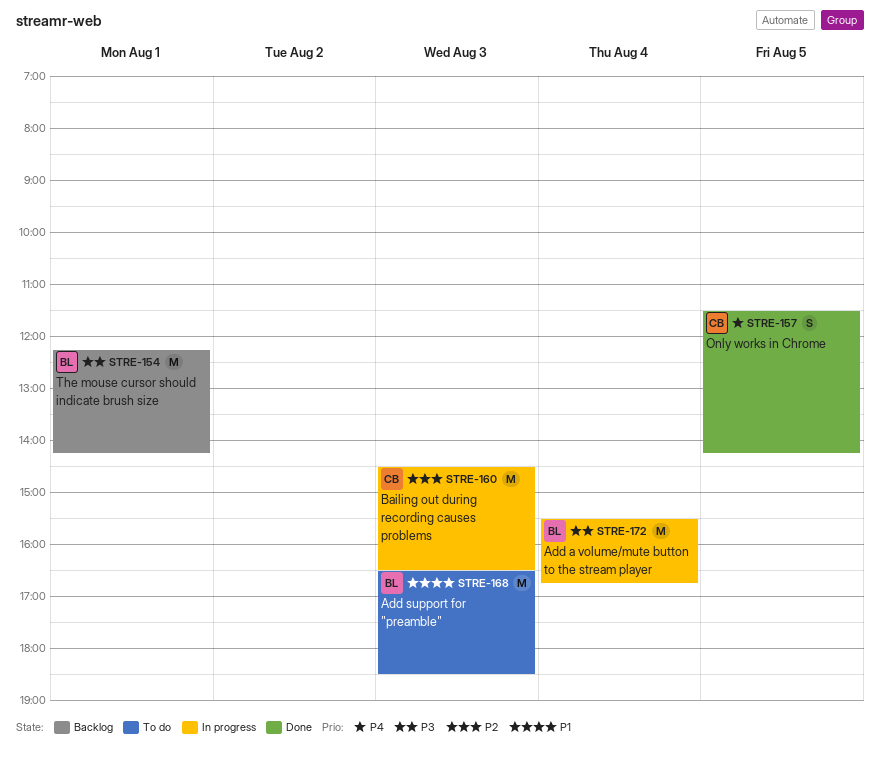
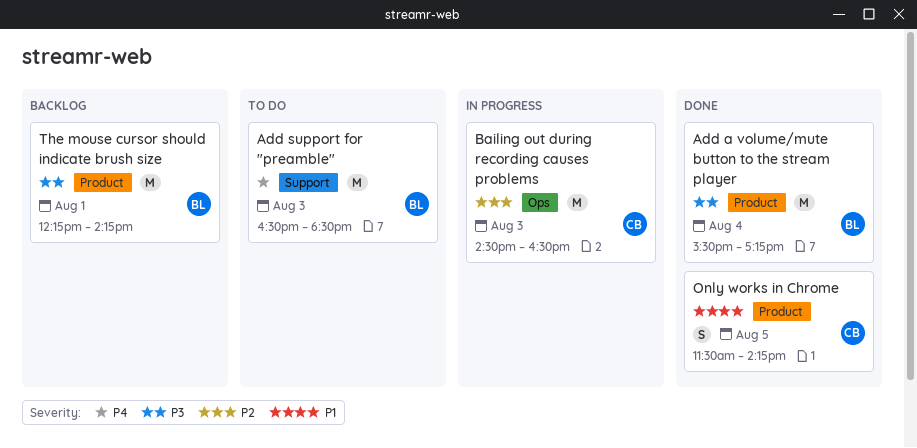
Add a volume/mute button to the stream player, status: In progress -> Done
Add a volume/mute button to the stream player, ends: 16:45 -> 17:15
Add support for "preamble", priority: P1 -> P4
Only works in Chrome, priority: P4 -> P1

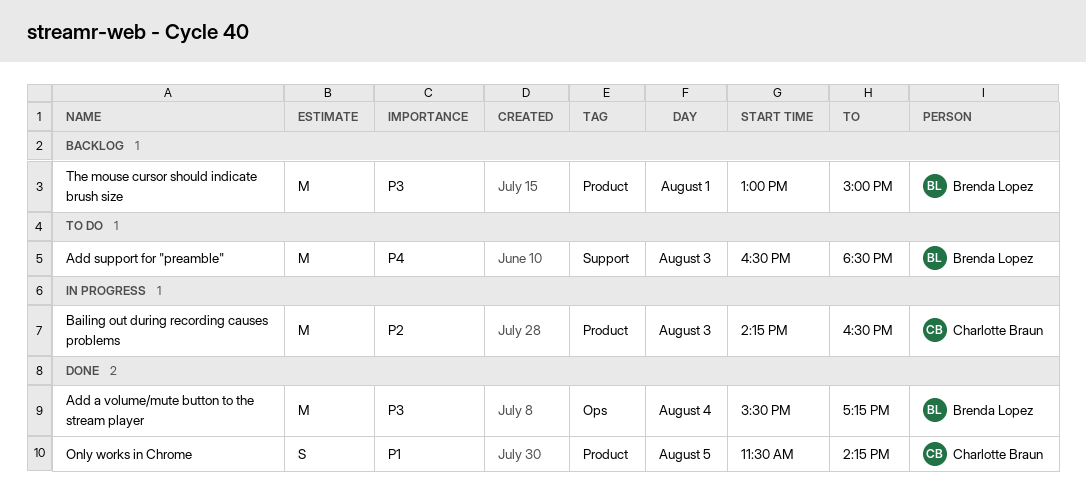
Add a volume/mute button to the stream player, label: Product -> Ops
Bailing out during recording causes problems, label: Ops -> Product
Bailing out during recording causes problems, begins: 14:30 -> 14:15
The mouse cursor should indicate brush size, begins: 12:15 -> 13:00
The mouse cursor should indicate brush size, ends: 14:15 -> 15:00

